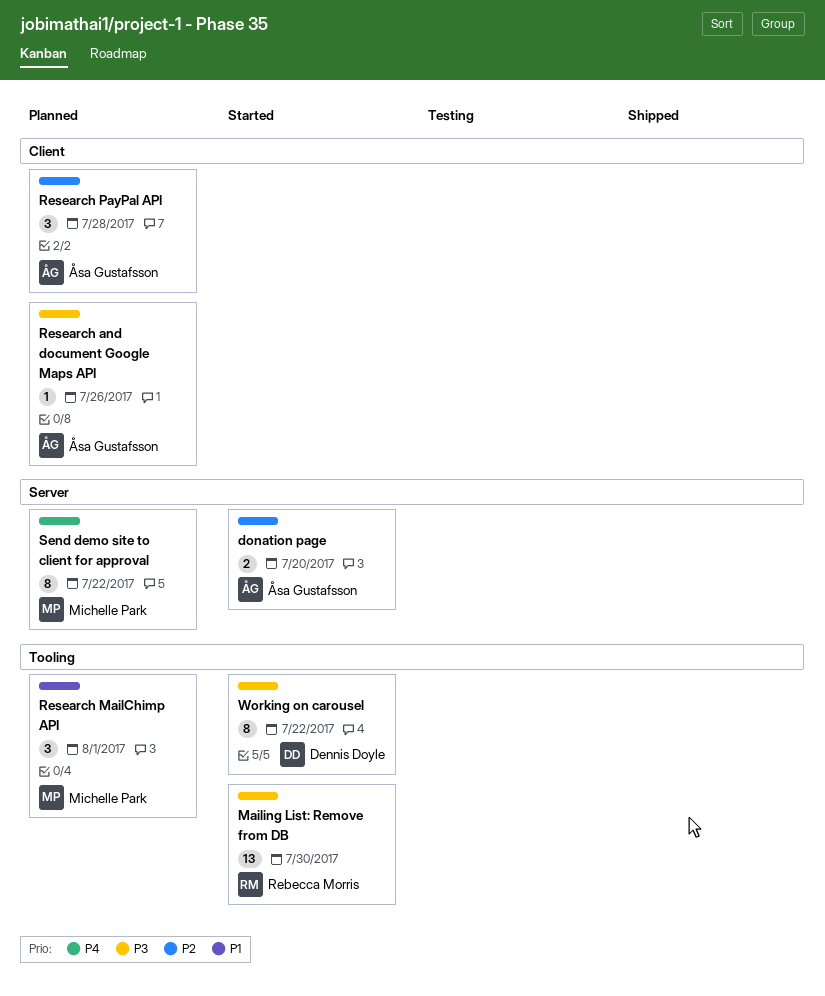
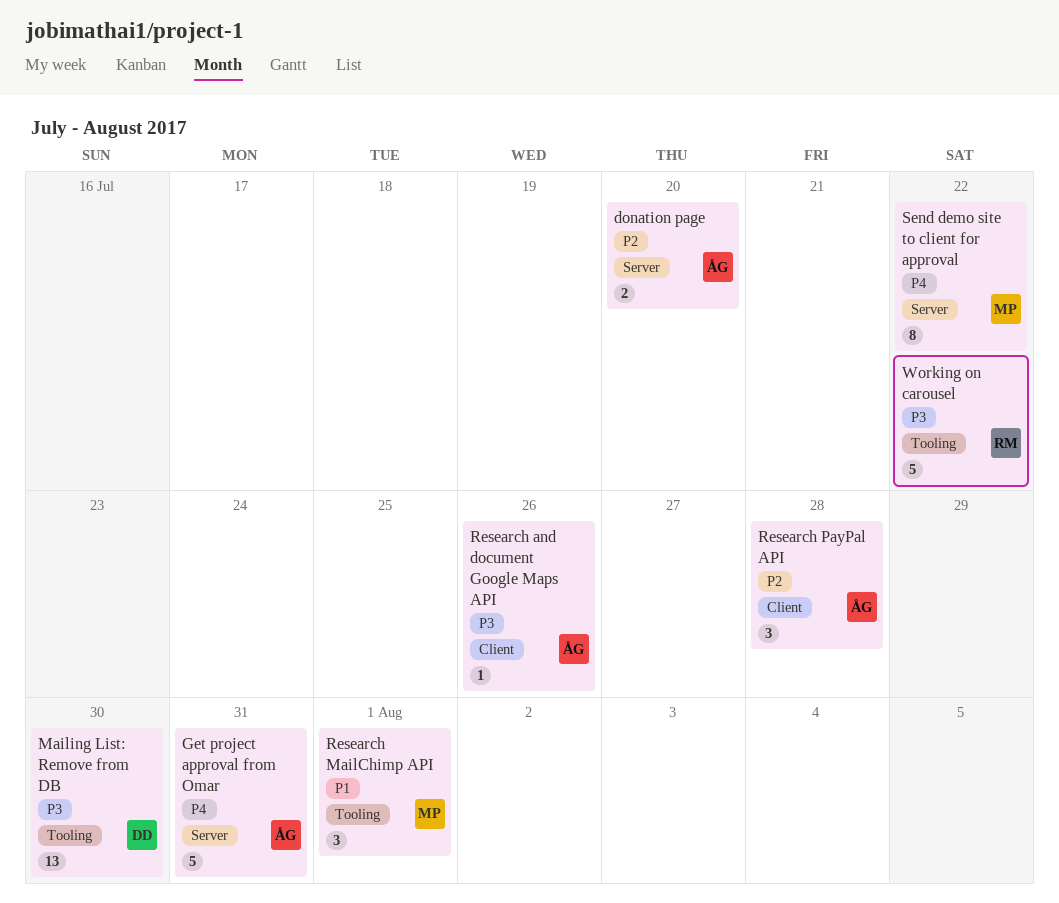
Get project approval from Omar: none -> present
Mailing List: Remove from DB, owner: Rebecca Morris -> Dennis Doyle
Working on carousel, owner: Dennis Doyle -> Rebecca Morris
Working on carousel, estimate: 8 -> 5

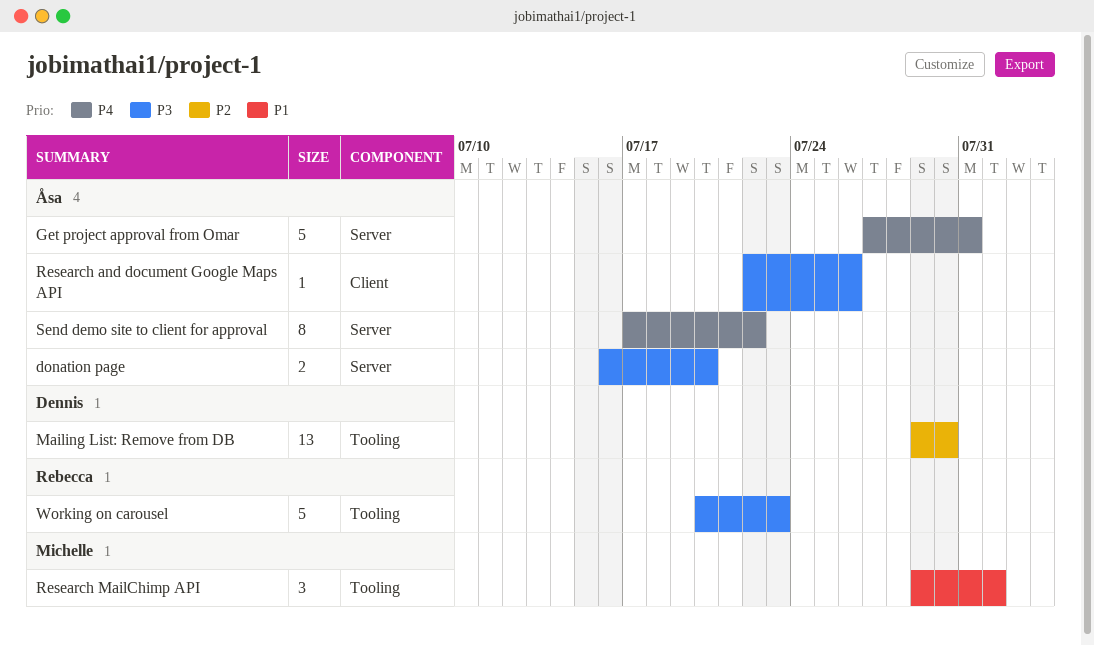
donation page, priority: P2 -> P3
Mailing List: Remove from DB, priority: P3 -> P2
Research PayPal API: present -> none
Send demo site to client for approval, owner: Michelle -> Åsa
Working on carousel, due: Jul 22 -> Jul 23

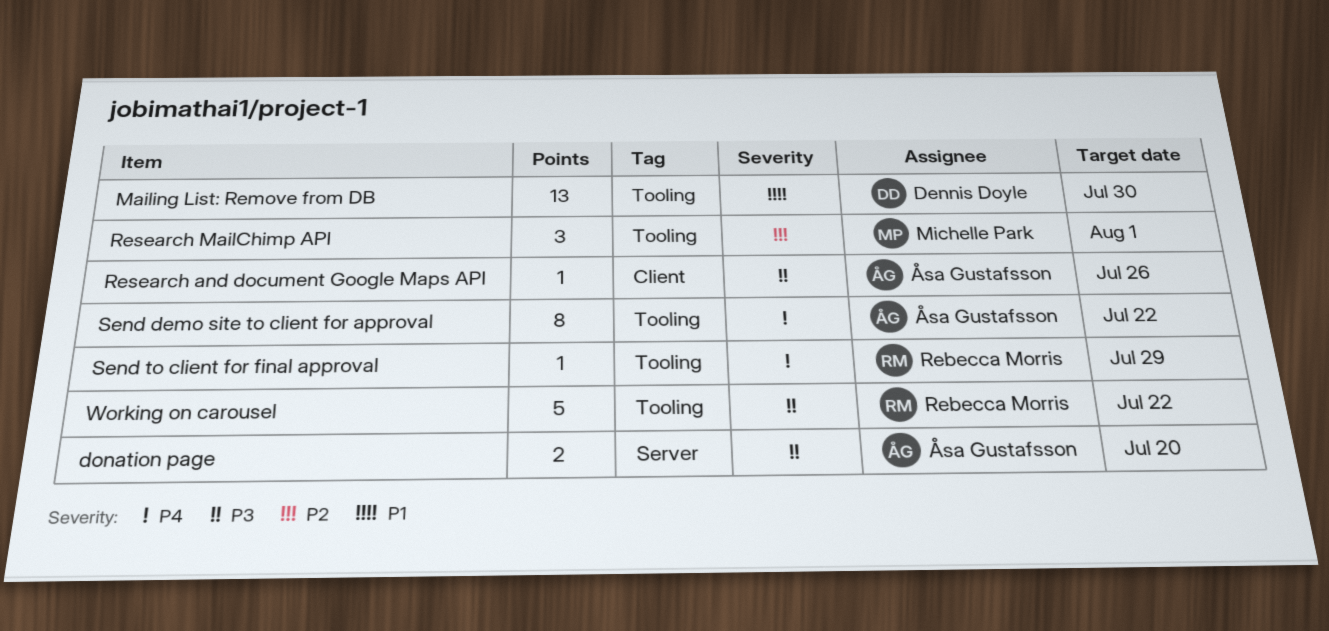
Get project approval from Omar: present -> none
Mailing List: Remove from DB, priority: P2 -> P1
Research MailChimp API, priority: P1 -> P2
Send demo site to client for approval, label: Server -> Tooling
Send to client for final approval: none -> present
Working on carousel, due: Jul 23 -> Jul 22

